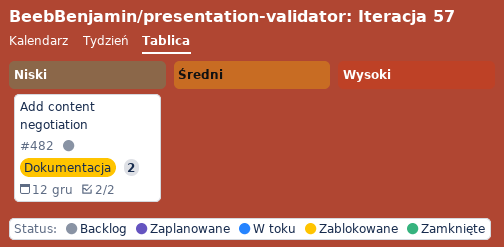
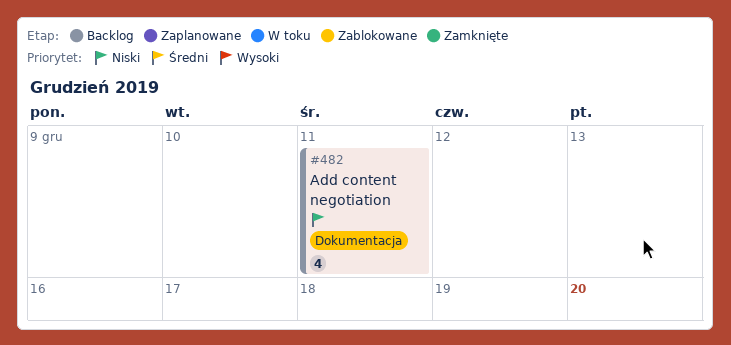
#482, estimate: 2 -> 4
#482, due: Dec 12 -> Dec 11

